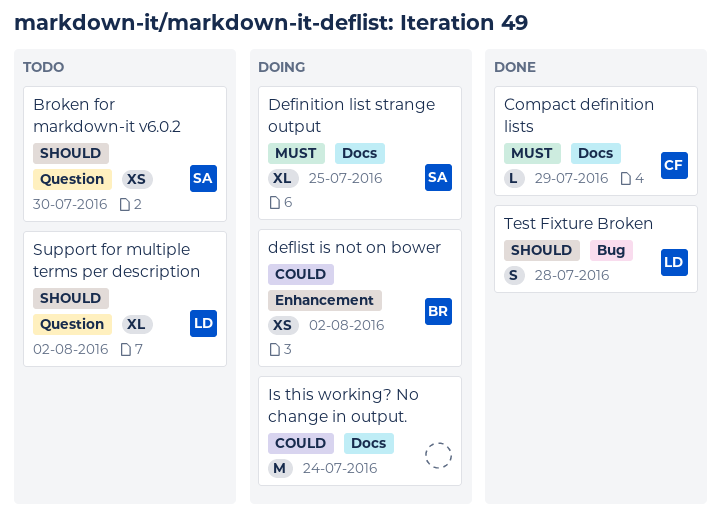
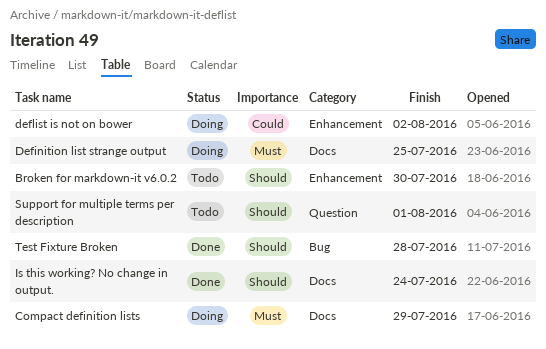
Broken for markdown-it v6.0.2, label: Question -> Enhancement
Compact definition lists, status: Done -> Doing
Is this working? No change in output., status: Doing -> Done
Is this working? No change in output., priority: Could -> Should
Support for multiple terms per description, due: Aug 2 -> Aug 1

